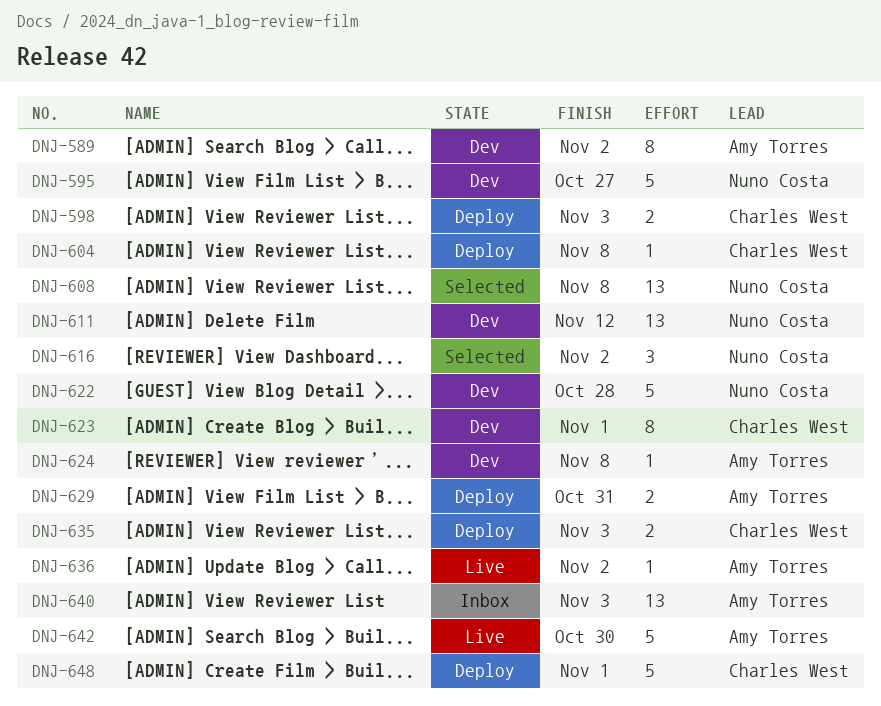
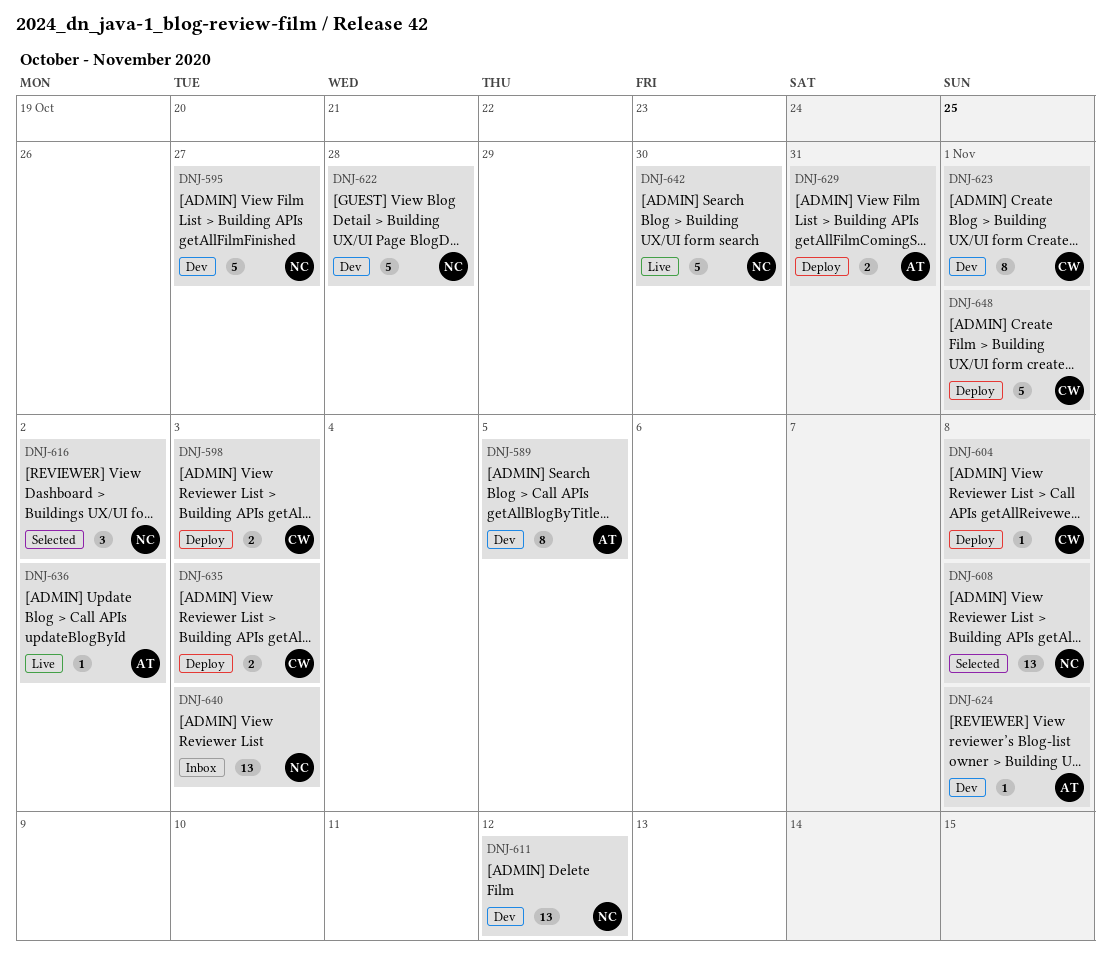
DNJ-589, due: Nov 2 -> Nov 5
DNJ-640, owner: Amy Torres -> Nuno Costa
DNJ-642, owner: Amy Torres -> Nuno Costa

